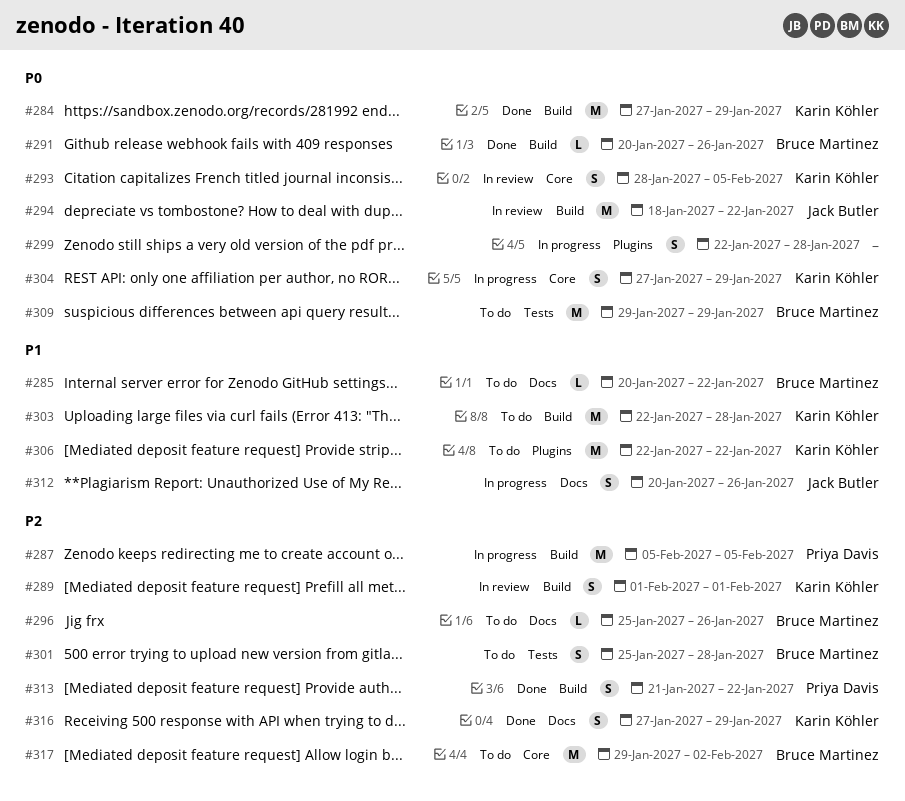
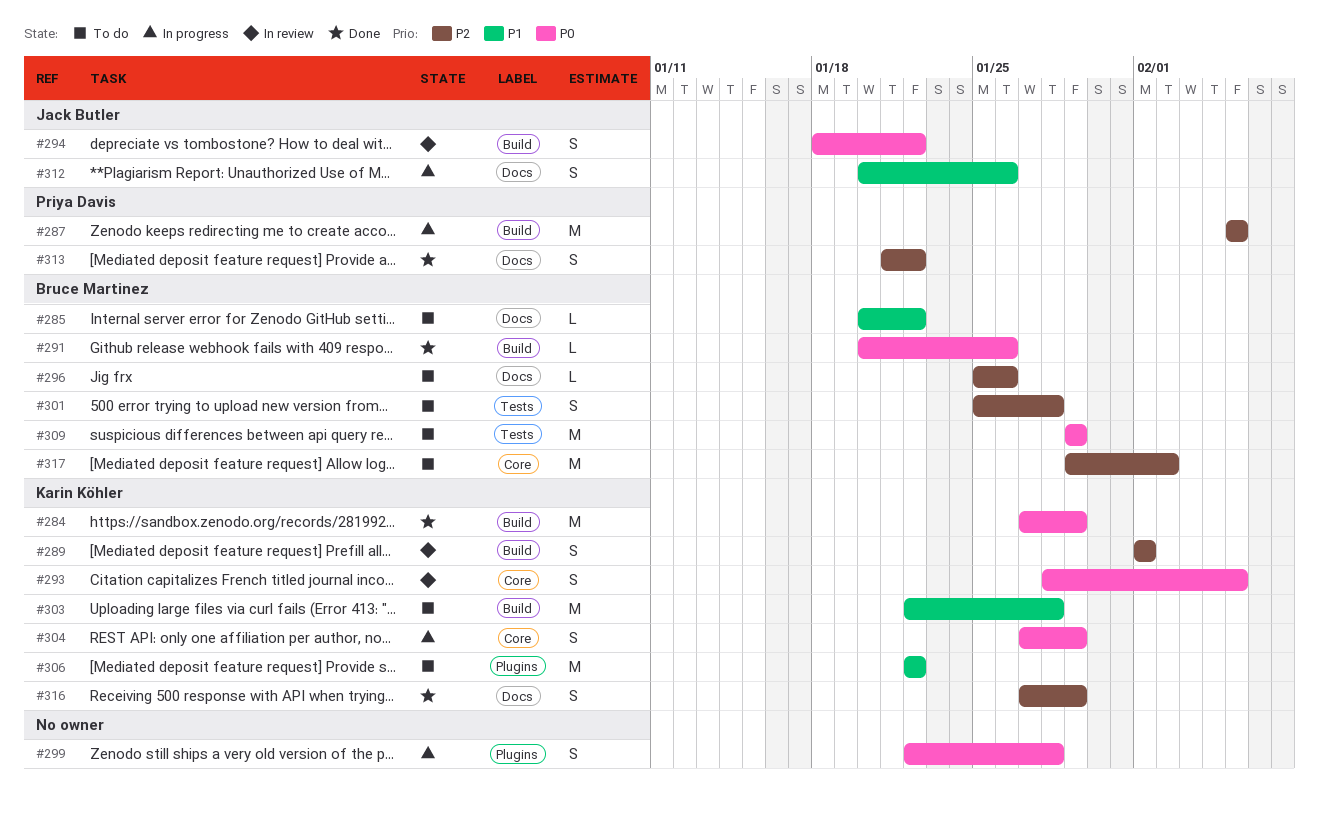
#294, estimate: M -> S
#313, label: Build -> Docs

